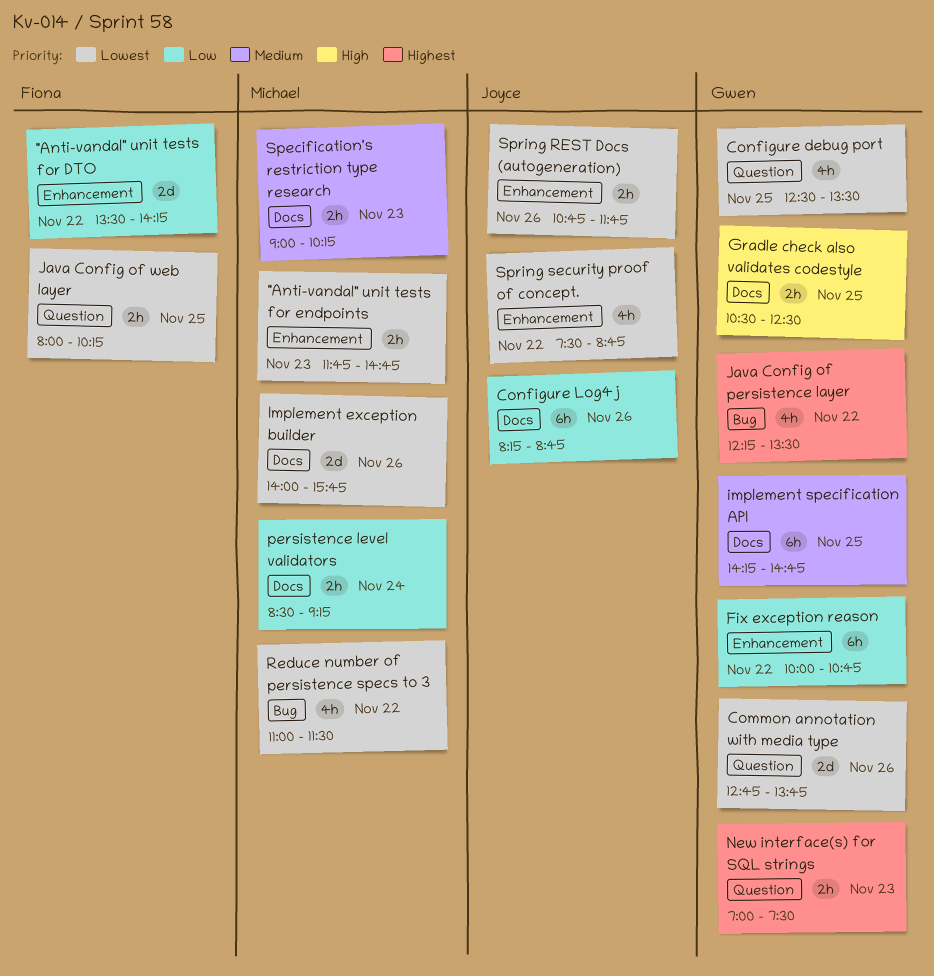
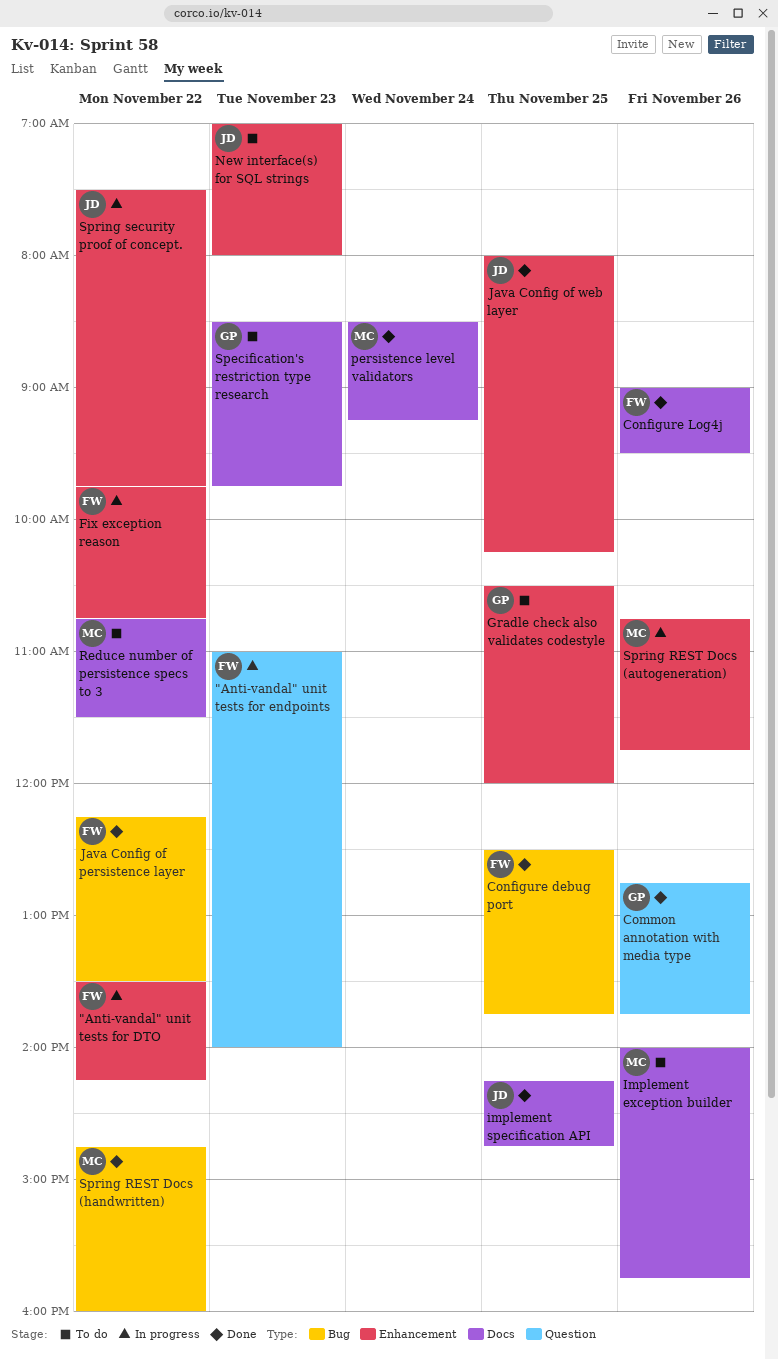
"Anti-vandal" unit tests for endpoints, owner: Michael -> Fiona
"Anti-vandal" unit tests for endpoints, label: Enhancement -> Question
"Anti-vandal" unit tests for endpoints, begins: 11:45 -> 11:00
"Anti-vandal" unit tests for endpoints, ends: 14:45 -> 14:00
Configure debug port, owner: Gwen -> Fiona
Configure debug port, label: Question -> Bug
Configure debug port, ends: 13:30 -> 13:45
Configure Log4j, owner: Joyce -> Fiona
Configure Log4j, begins: 08:15 -> 09:00
Configure Log4j, ends: 08:45 -> 09:30
Fix exception reason, owner: Gwen -> Fiona
Fix exception reason, begins: 10:00 -> 09:45
Gradle check also validates codestyle, label: Docs -> Enhancement
Gradle check also validates codestyle, ends: 12:30 -> 12:00
implement specification API, owner: Gwen -> Joyce
Java Config of persistence layer, owner: Gwen -> Fiona
Java Config of web layer, owner: Fiona -> Joyce
Java Config of web layer, label: Question -> Enhancement
New interface(s) for SQL strings, owner: Gwen -> Joyce
New interface(s) for SQL strings, label: Question -> Enhancement
New interface(s) for SQL strings, ends: 07:30 -> 08:00
Reduce number of persistence specs to 3, label: Bug -> Docs
Reduce number of persistence specs to 3, begins: 11:00 -> 10:45
Specification's restriction type research, owner: Michael -> Gwen
Specification's restriction type research, begins: 09:00 -> 08:30
Specification's restriction type research, ends: 10:15 -> 09:45
Spring REST Docs (autogeneration), owner: Joyce -> Michael
Spring REST Docs (handwritten): none -> present
Spring security proof of concept., ends: 08:45 -> 09:45

